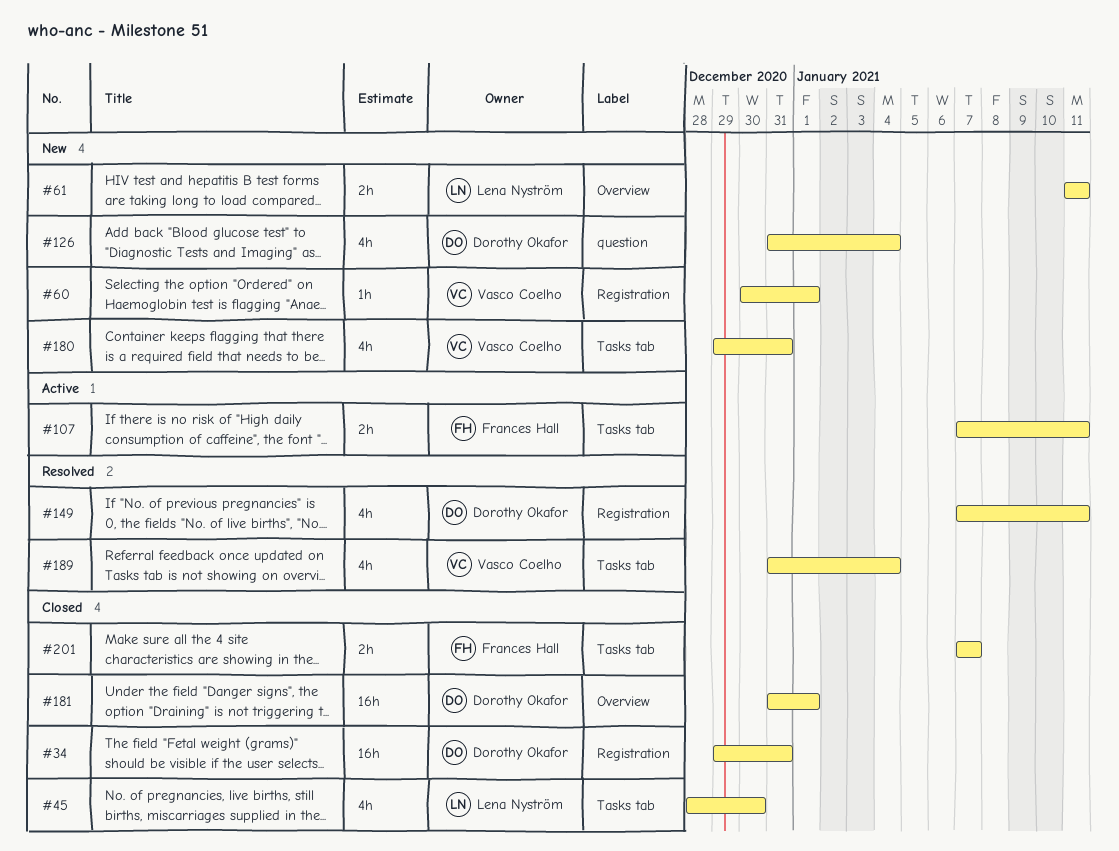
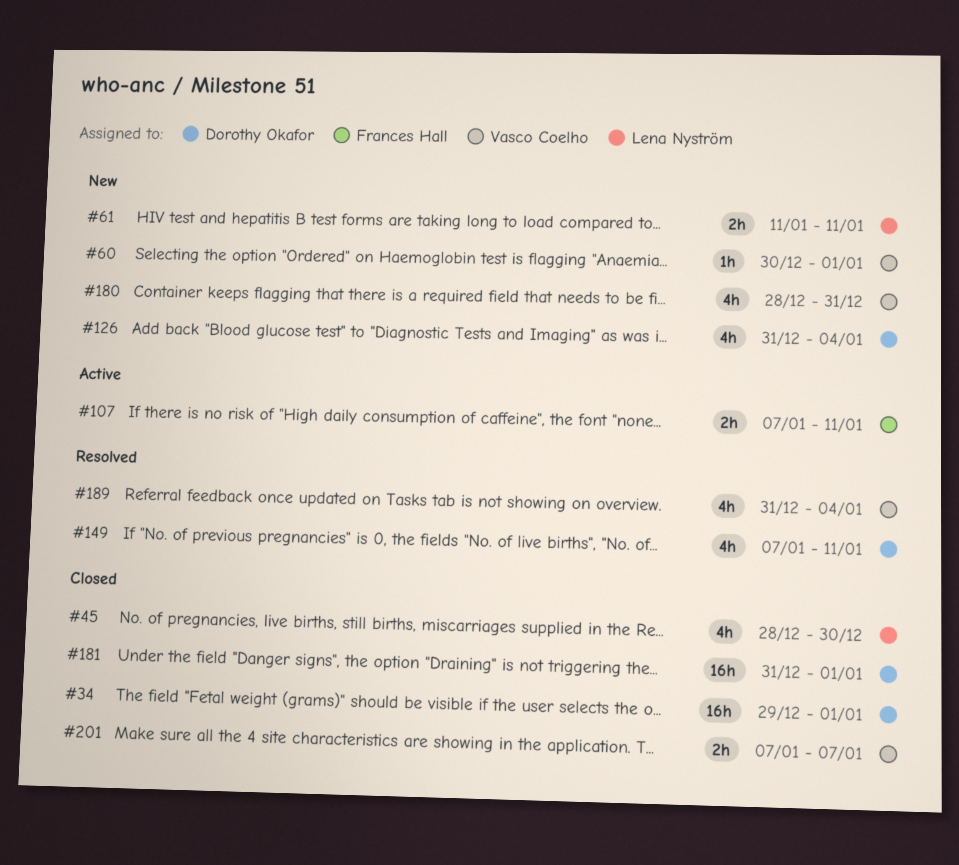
#34, due: Dec 31 -> Jan 1
#180, start: Dec 29 -> Dec 28
#201, owner: Frances Hall -> Vasco Coelho

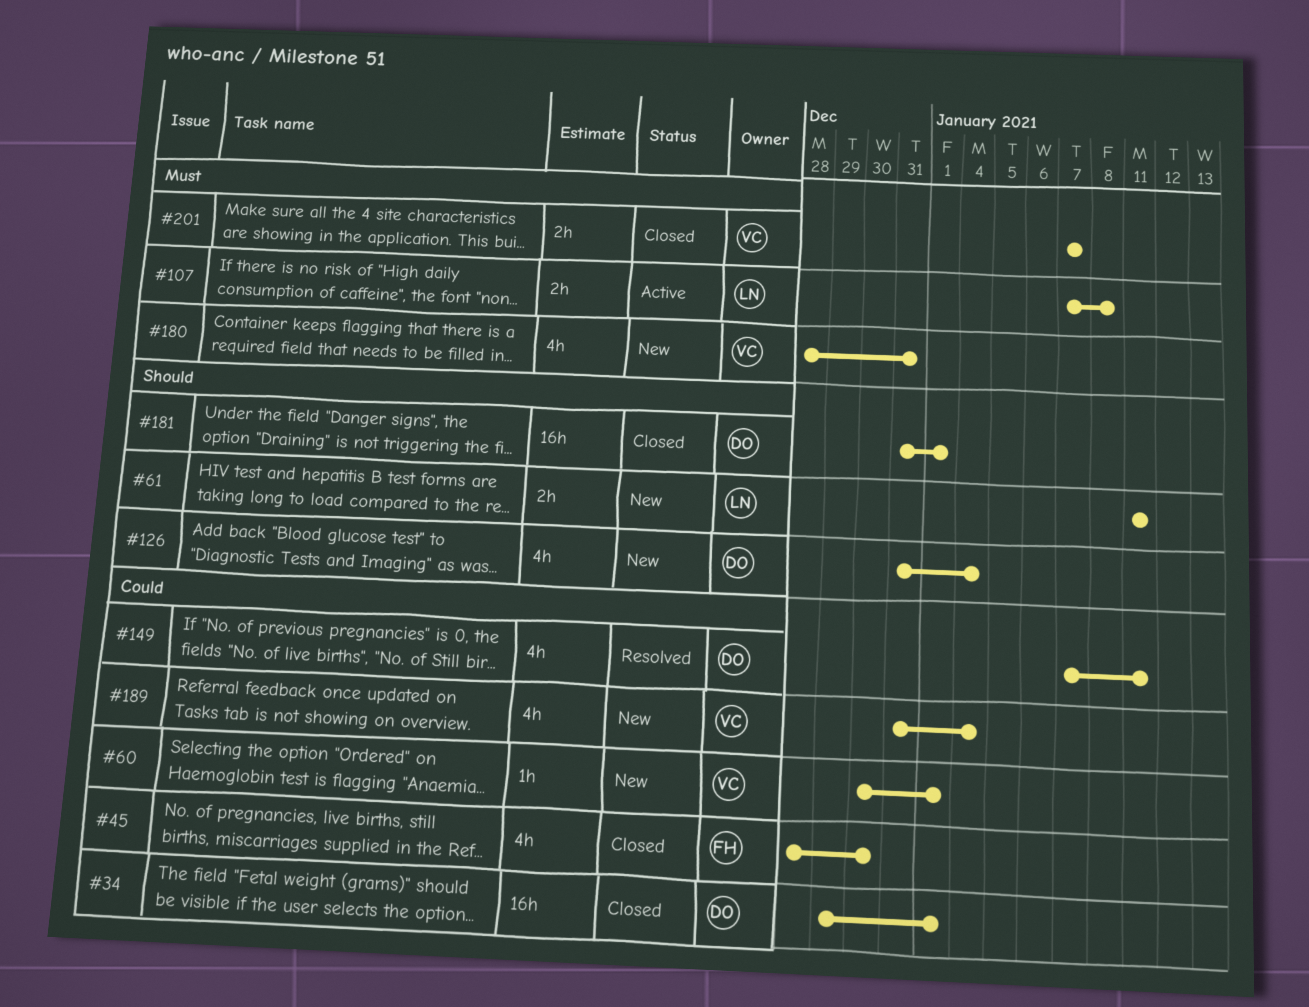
#45, owner: Lena Nyström -> Frances Hall
#107, owner: Frances Hall -> Lena Nyström
#107, due: Jan 11 -> Jan 8
#189, status: Resolved -> New

